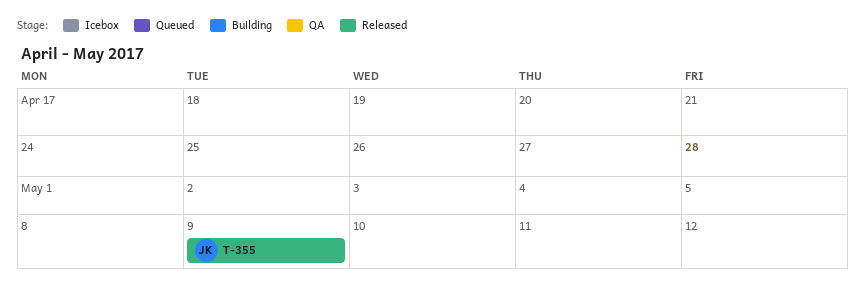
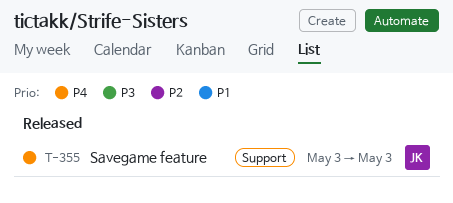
T-355, start: May 9 -> May 3
T-355, due: May 9 -> May 3

